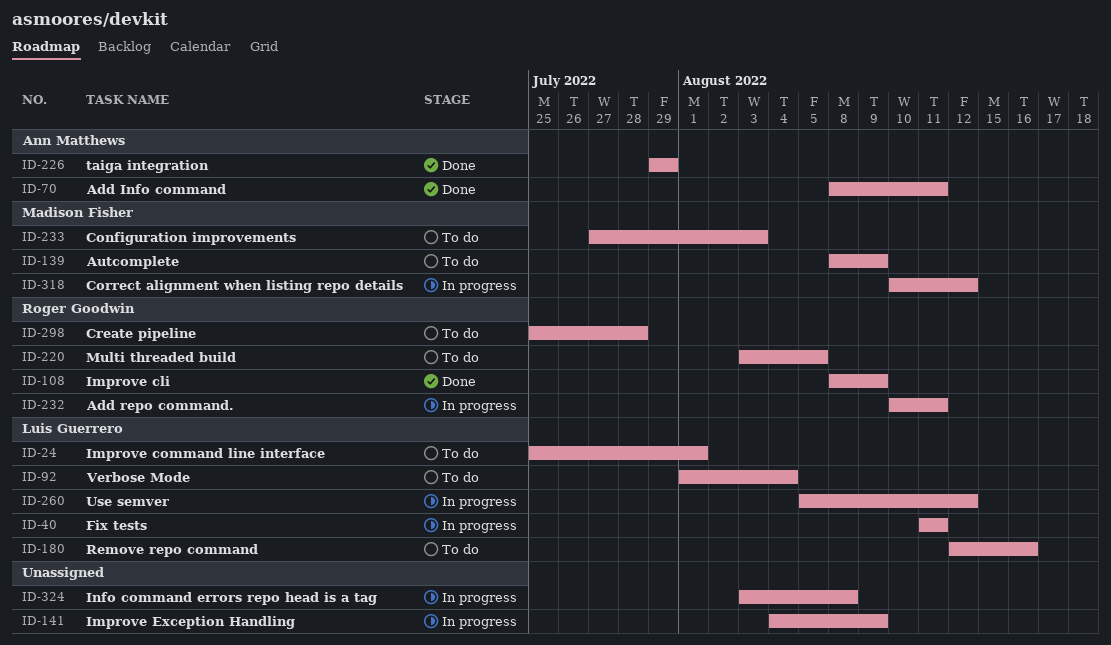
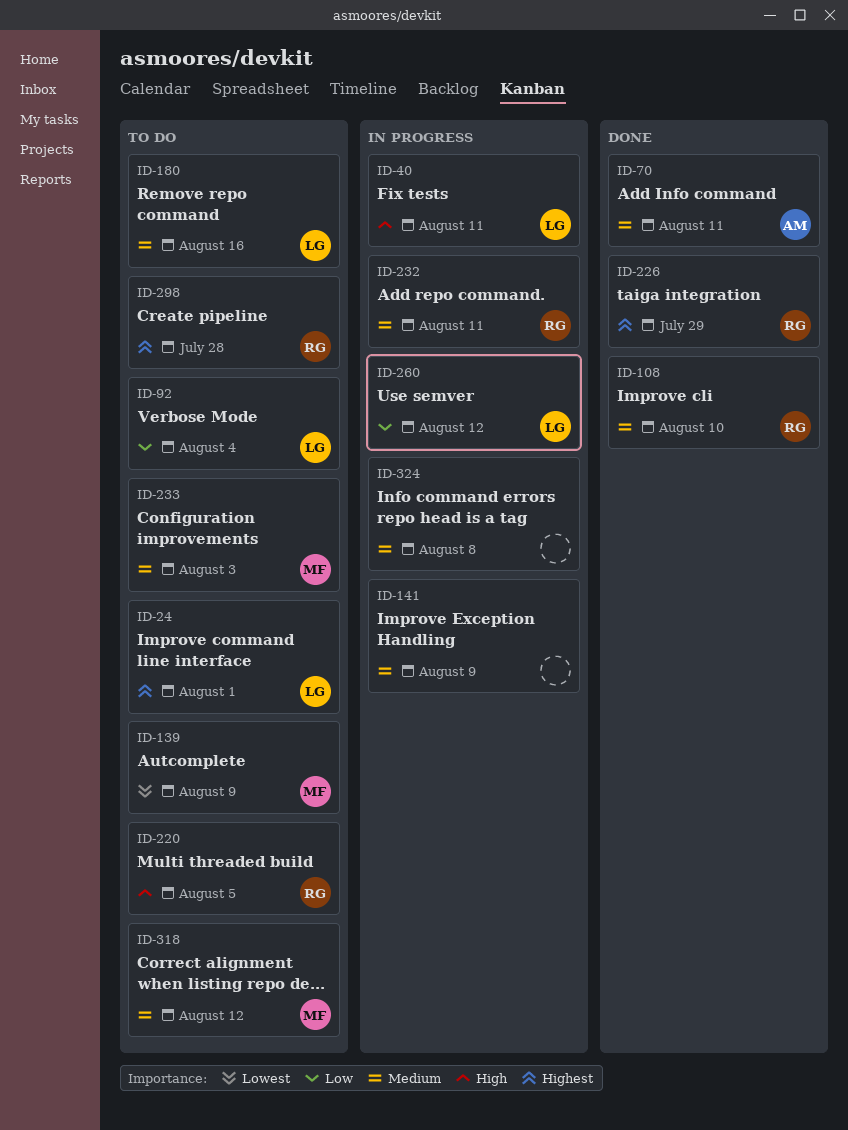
ID-108, due: Aug 9 -> Aug 10
ID-226, owner: Ann Matthews -> Roger Goodwin
ID-318, status: In progress -> To do

